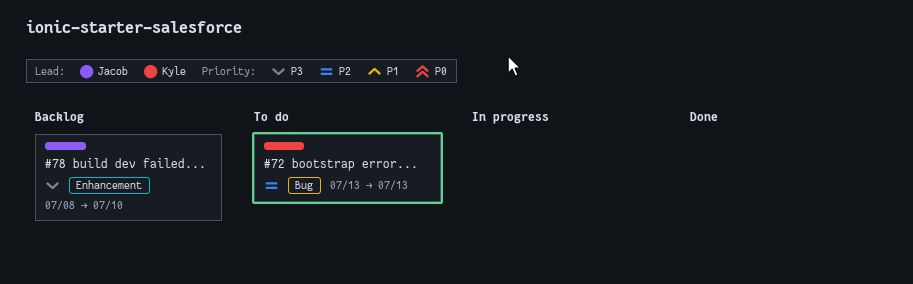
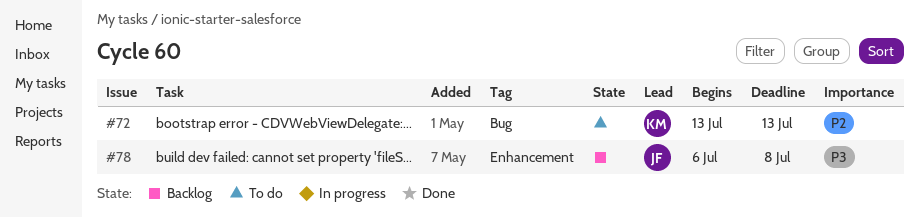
#78, start: Jul 8 -> Jul 6
#78, due: Jul 10 -> Jul 8

